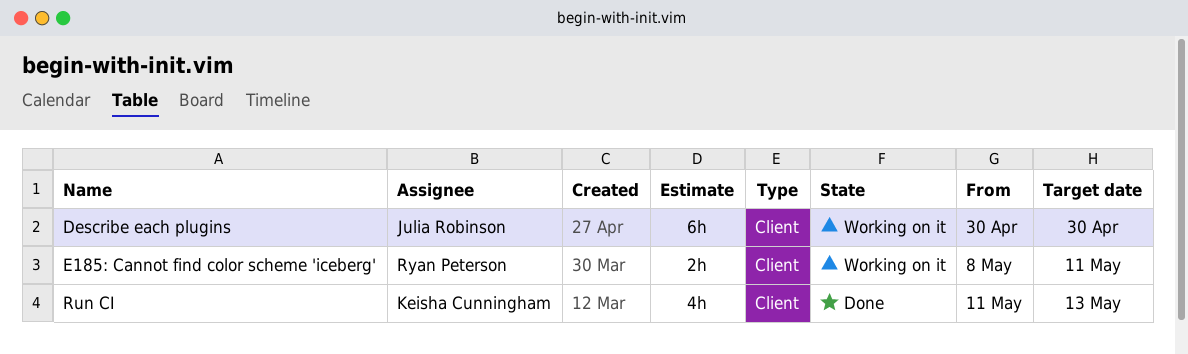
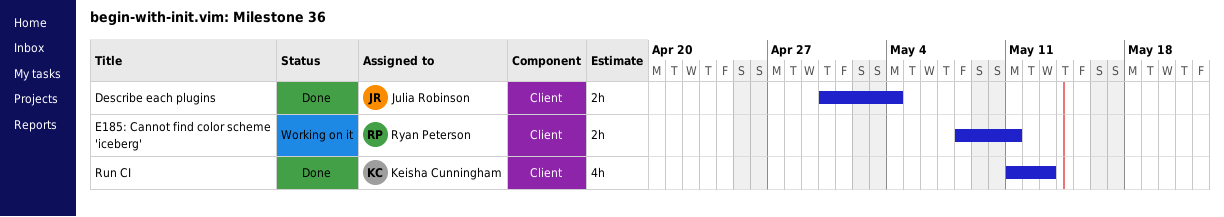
Describe each plugins, status: Working on it -> Done
Describe each plugins, estimate: 6h -> 2h
Describe each plugins, due: Apr 30 -> May 4

